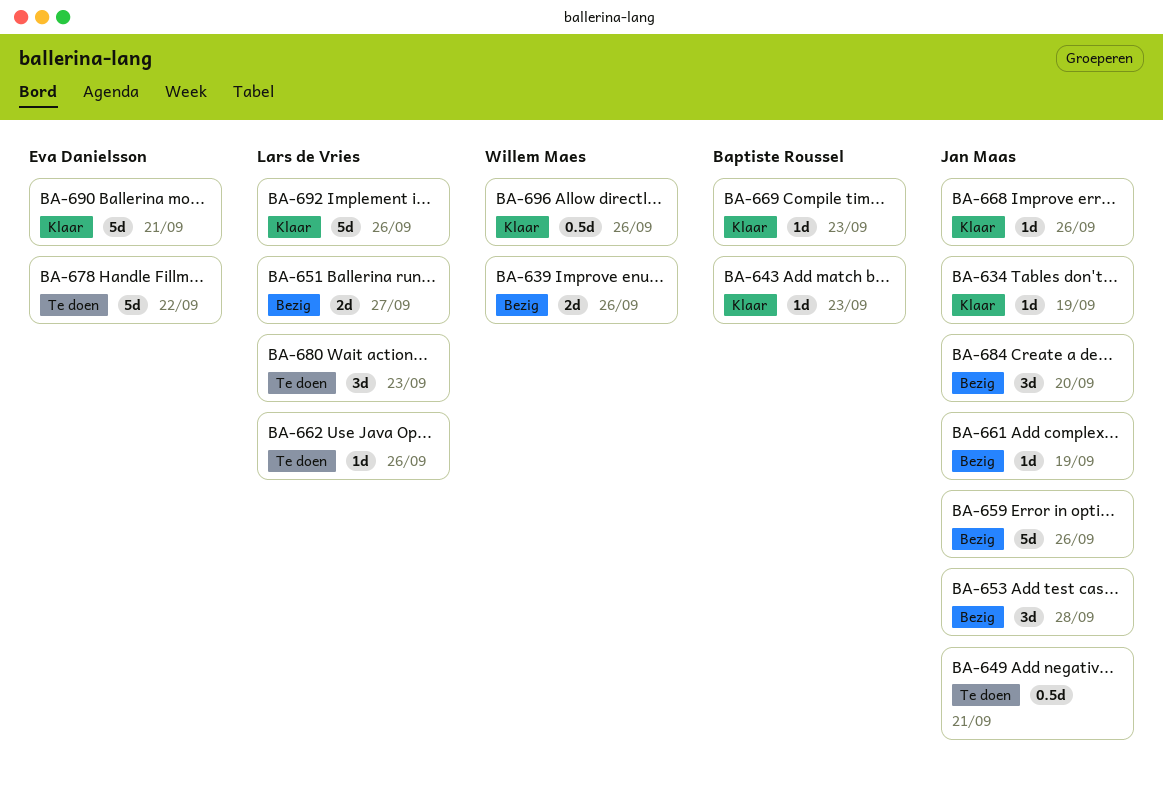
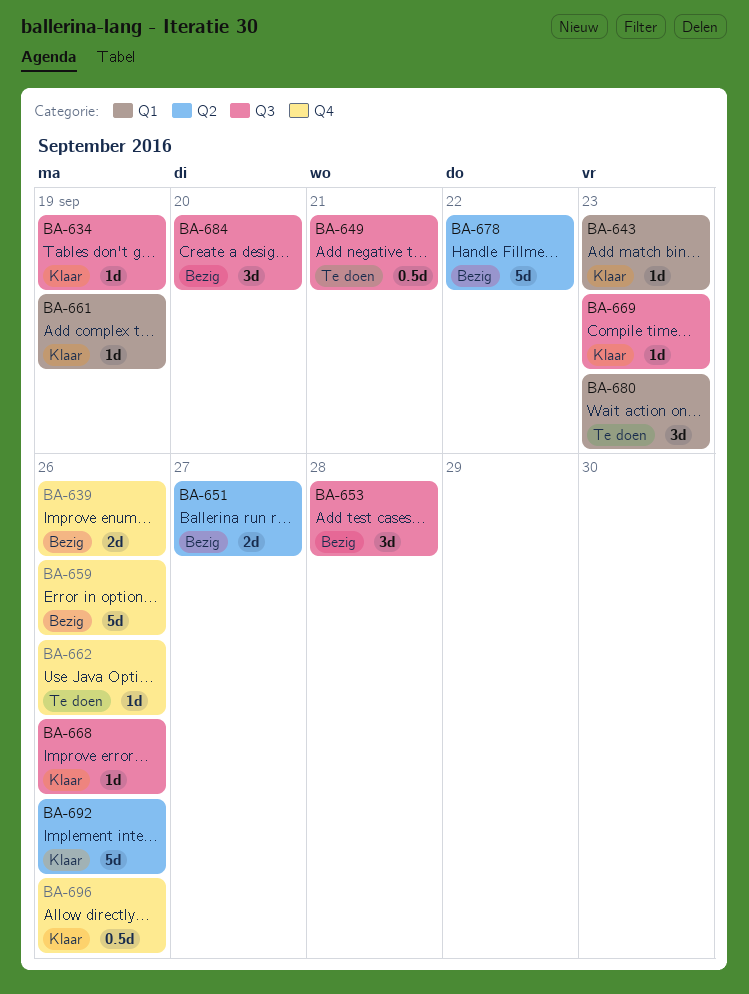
BA-661, status: Bezig -> Klaar
BA-678, status: Te doen -> Bezig
BA-690: present -> none

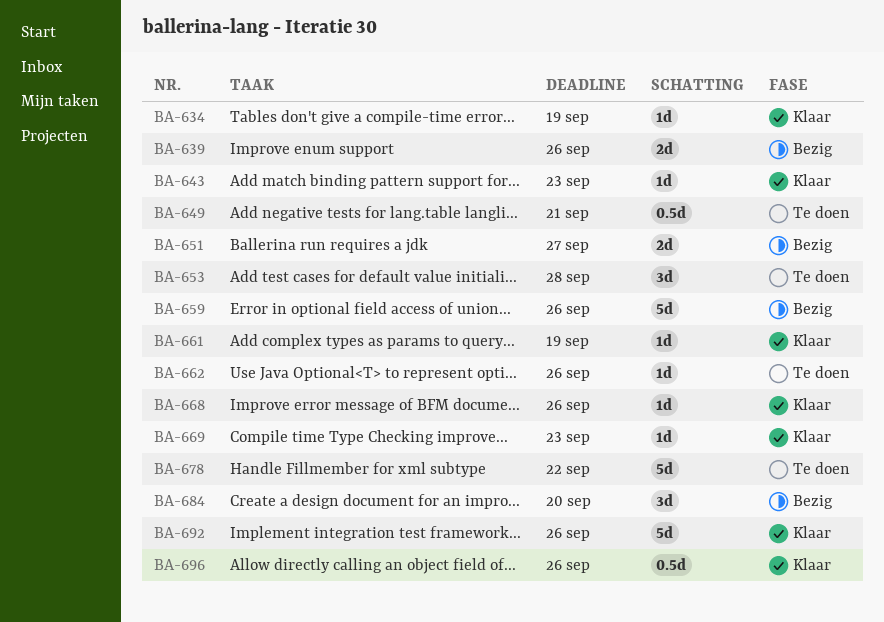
BA-653, status: Bezig -> Te doen
BA-678, status: Bezig -> Te doen
BA-680: present -> none

